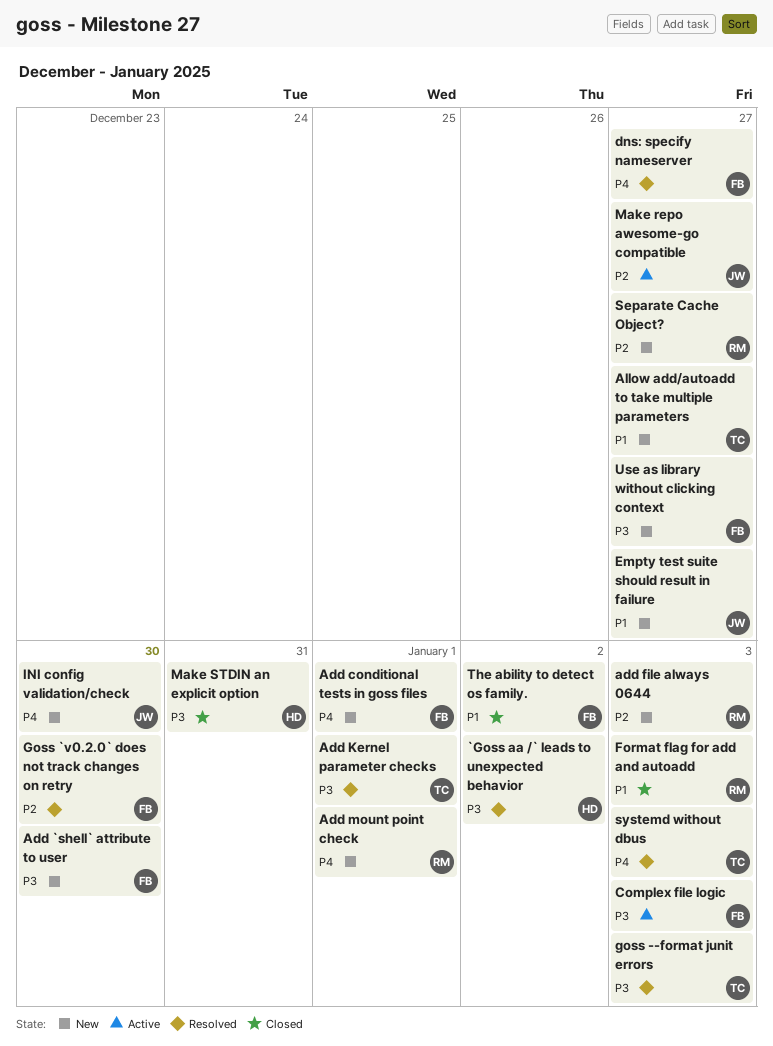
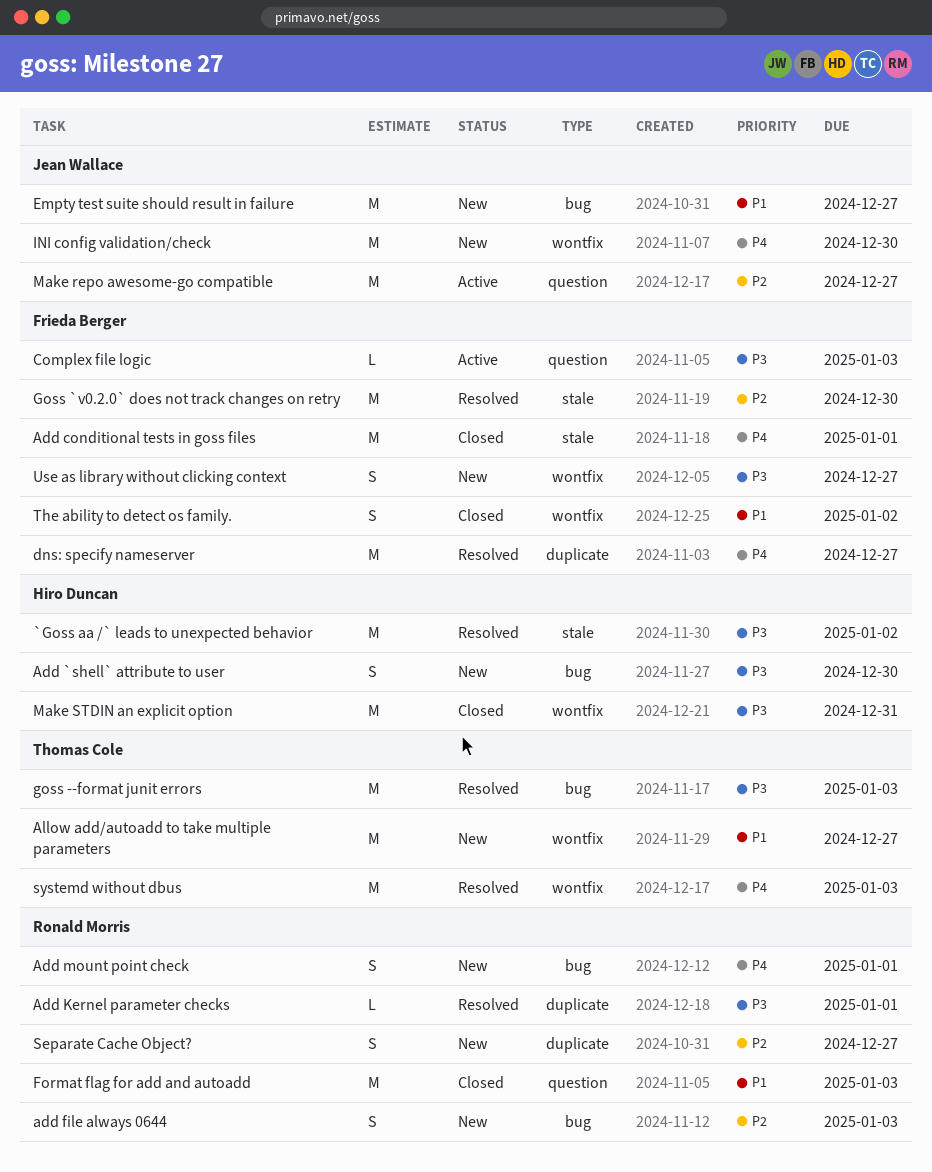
Add `shell` attribute to user, owner: Frieda Berger -> Hiro Duncan
Add conditional tests in goss files, status: New -> Closed
Add Kernel parameter checks, owner: Thomas Cole -> Ronald Morris

